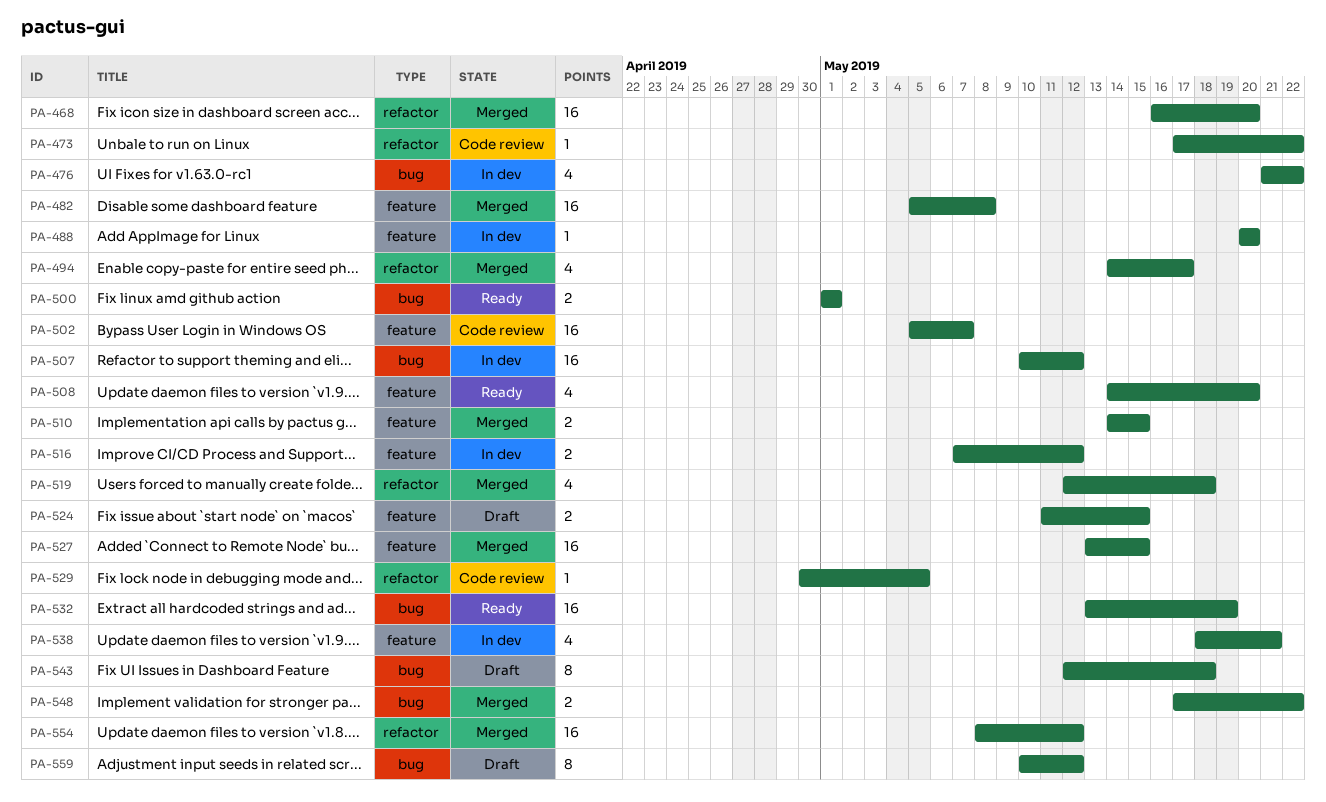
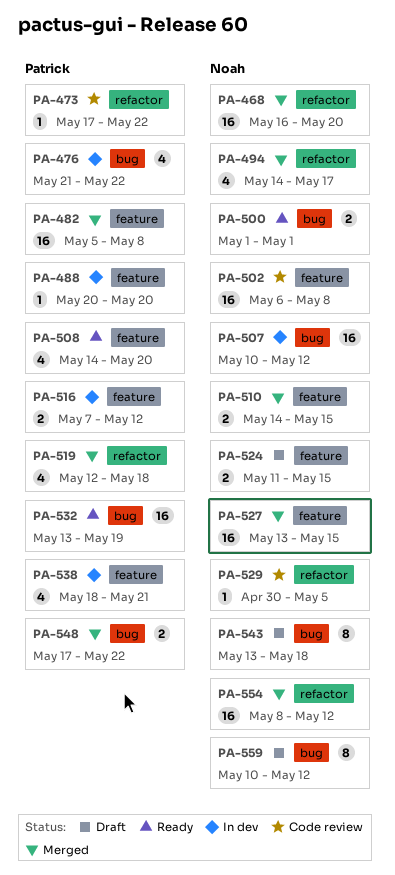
PA-502, start: May 5 -> May 6
PA-502, due: May 7 -> May 8
PA-543, start: May 12 -> May 13

